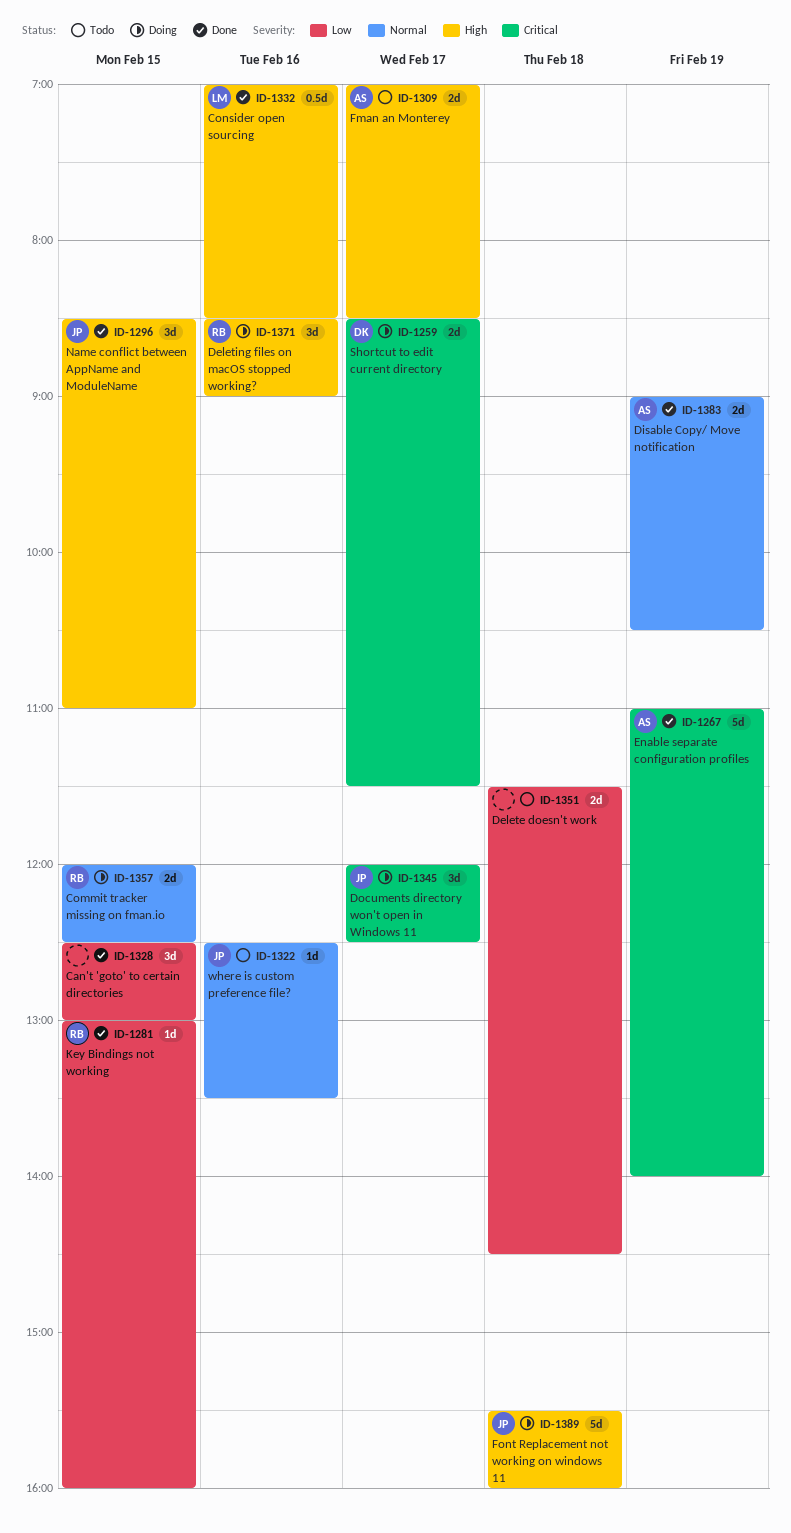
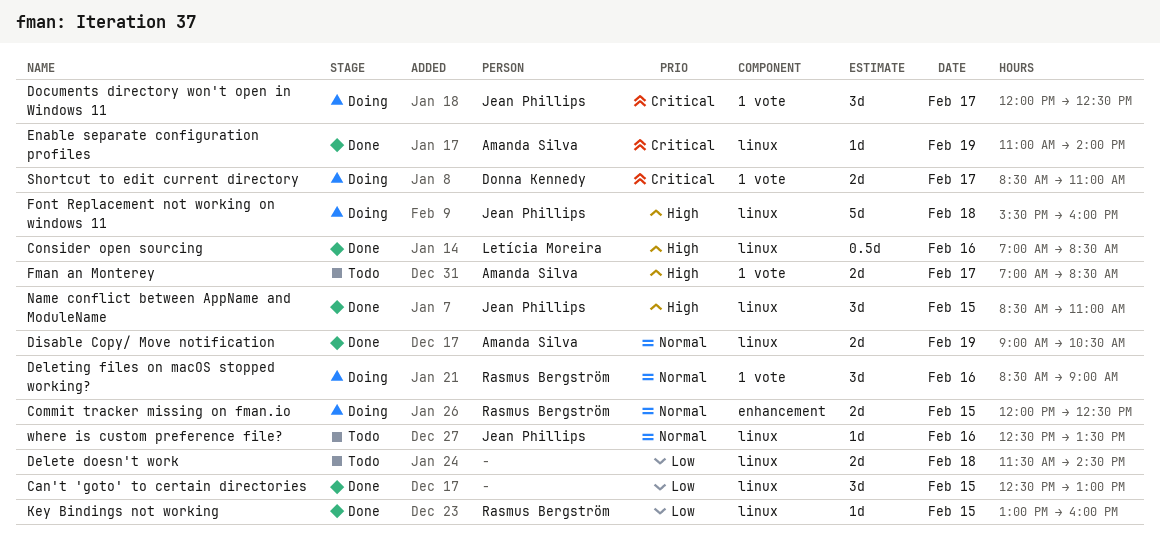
Deleting files on macOS stopped working?, priority: High -> Normal
Enable separate configuration profiles, estimate: 5d -> 1d
Shortcut to edit current directory, ends: 11:30 -> 11:00

